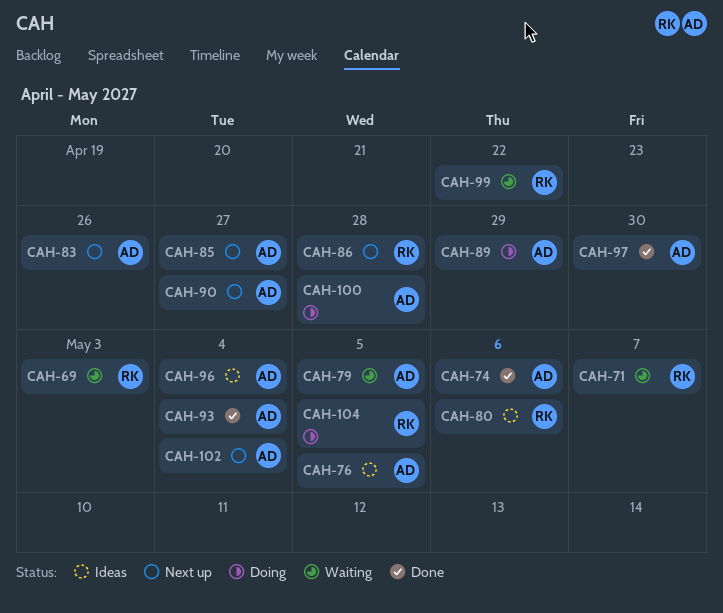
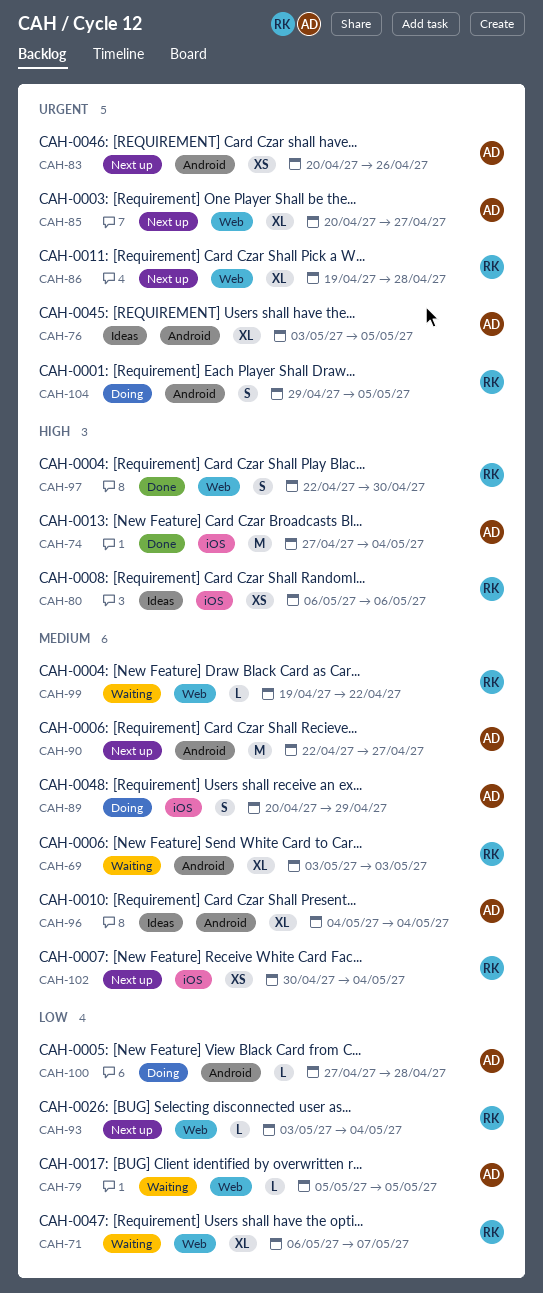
CAH-74, due: May 6 -> May 4
CAH-93, status: Done -> Next up
CAH-93, owner: AD -> RK
CAH-97, owner: AD -> RK
CAH-102, owner: AD -> RK

